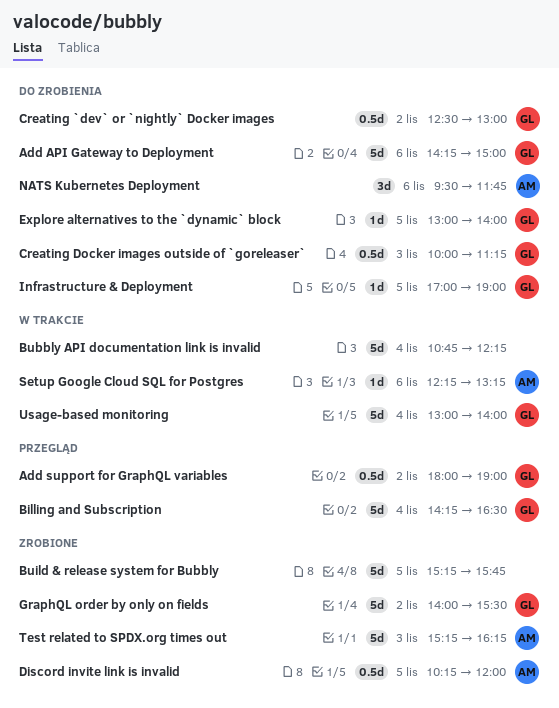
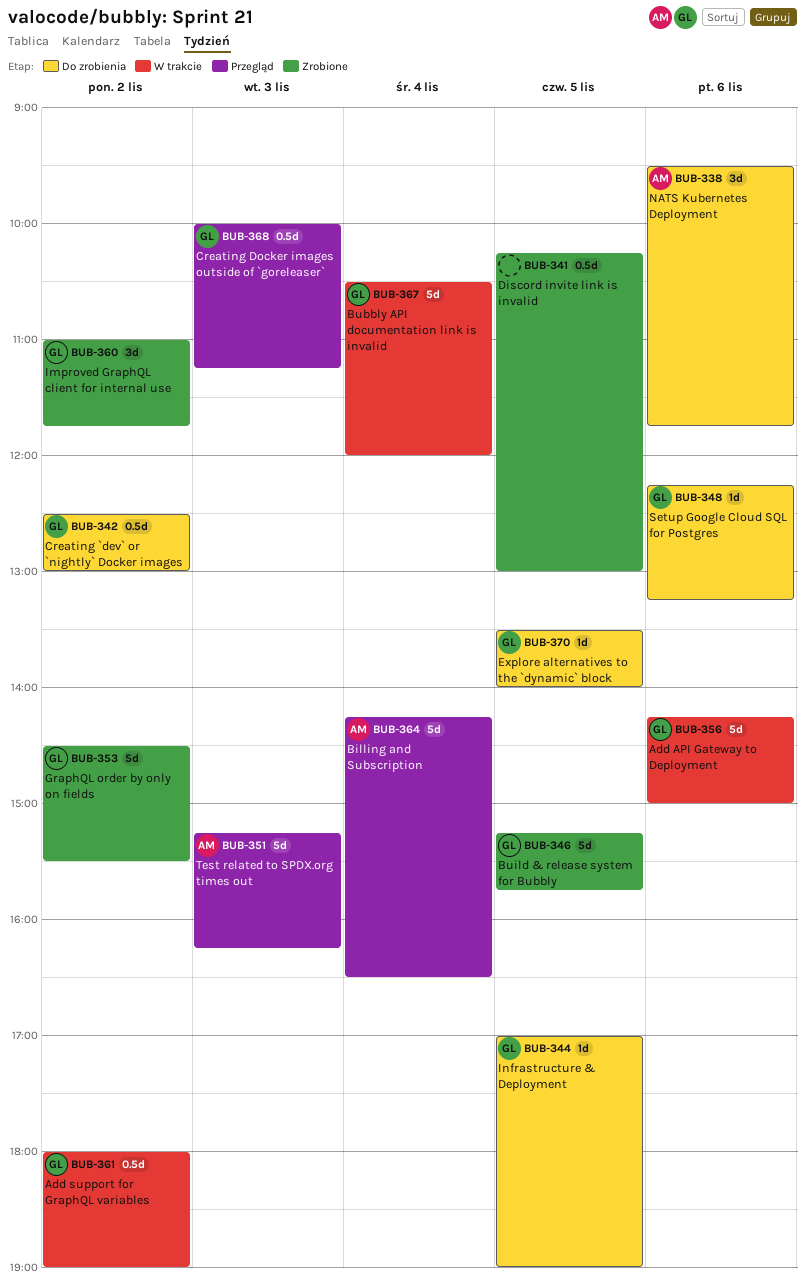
Add API Gateway to Deployment, status: Do zrobienia -> W trakcie
Add support for GraphQL variables, status: Przegląd -> W trakcie
Billing and Subscription, owner: GL -> AM
Bubbly API documentation link is invalid, owner: none -> GL
Bubbly API documentation link is invalid, begins: 10:45 -> 10:30
Bubbly API documentation link is invalid, ends: 12:15 -> 12:00
Build & release system for Bubbly, owner: none -> GL
Creating Docker images outside of `goreleaser`, status: Do zrobienia -> Przegląd
Discord invite link is invalid, owner: AM -> none
Discord invite link is invalid, ends: 12:00 -> 13:00
Explore alternatives to the `dynamic` block, begins: 13:00 -> 13:30
GraphQL order by only on fields, begins: 14:00 -> 14:30
Improved GraphQL client for internal use: none -> present
Setup Google Cloud SQL for Postgres, status: W trakcie -> Do zrobienia
Setup Google Cloud SQL for Postgres, owner: AM -> GL
Test related to SPDX.org times out, status: Zrobione -> Przegląd
Usage-based monitoring: present -> none

